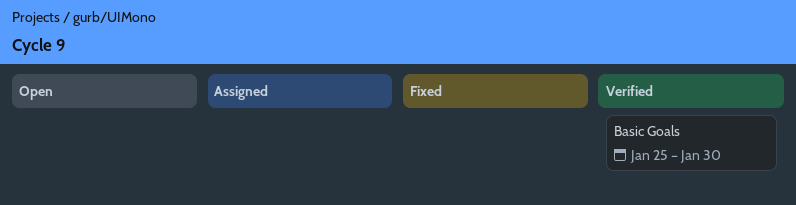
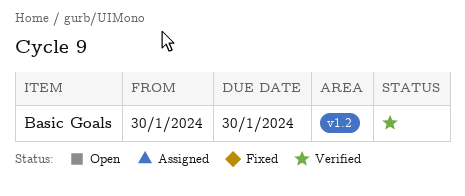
Basic Goals, start: Jan 25 -> Jan 30

